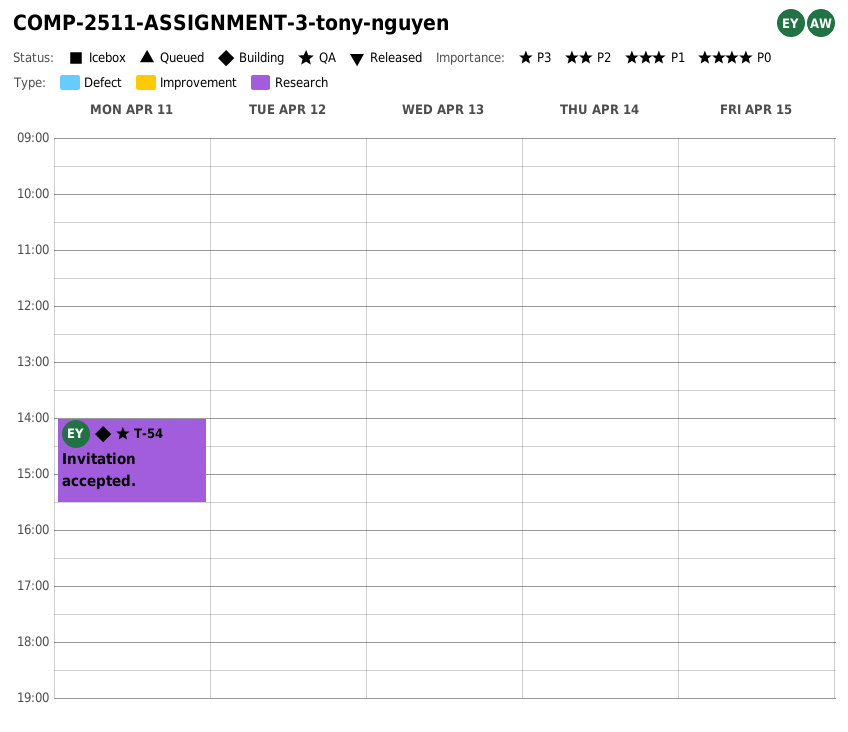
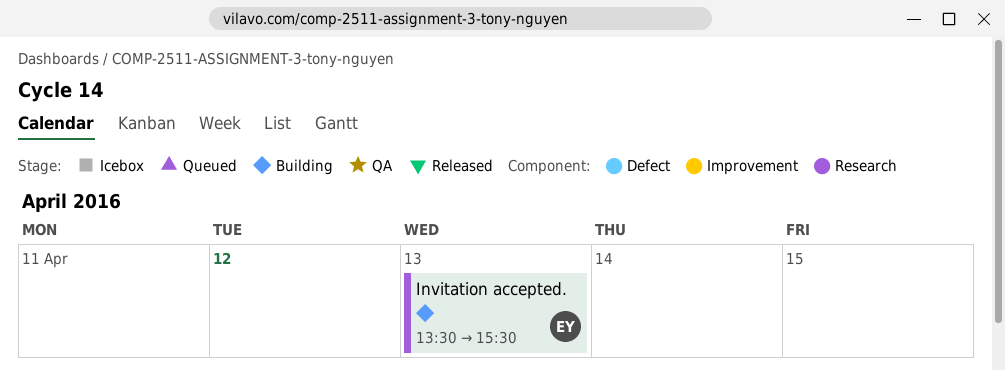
Invitation accepted., day: Apr 11 -> Apr 13
Invitation accepted., begins: 14:00 -> 13:30

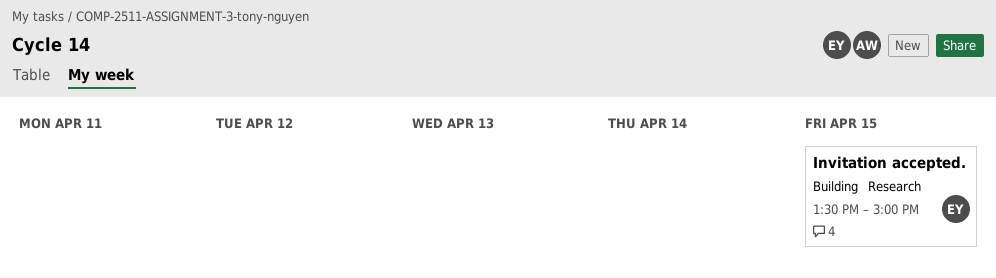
Invitation accepted., day: Apr 13 -> Apr 15
Invitation accepted., ends: 15:30 -> 15:00

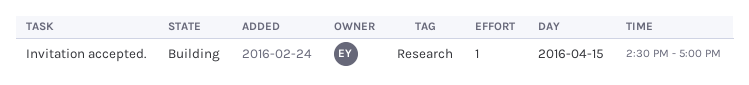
Invitation accepted., begins: 13:30 -> 14:30
Invitation accepted., ends: 15:00 -> 17:00

